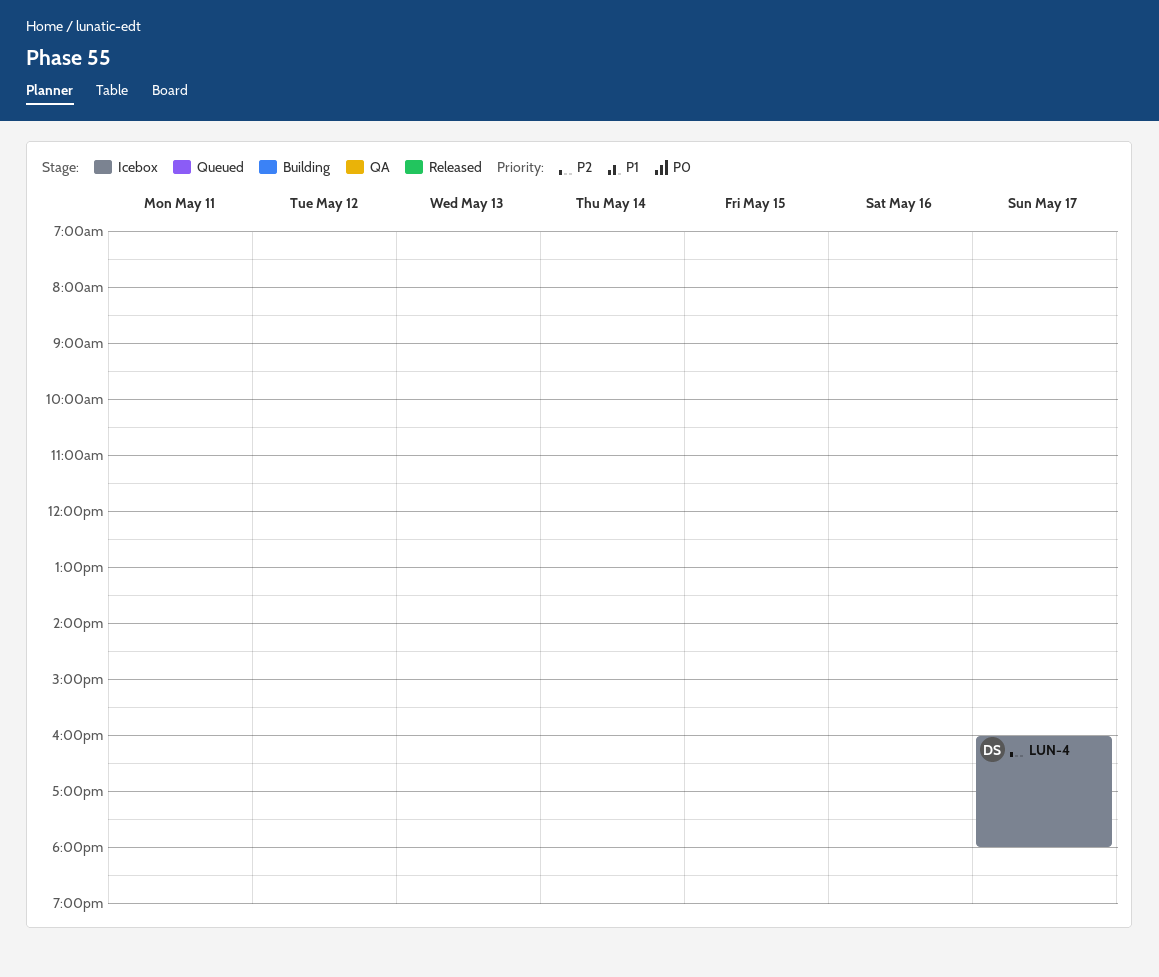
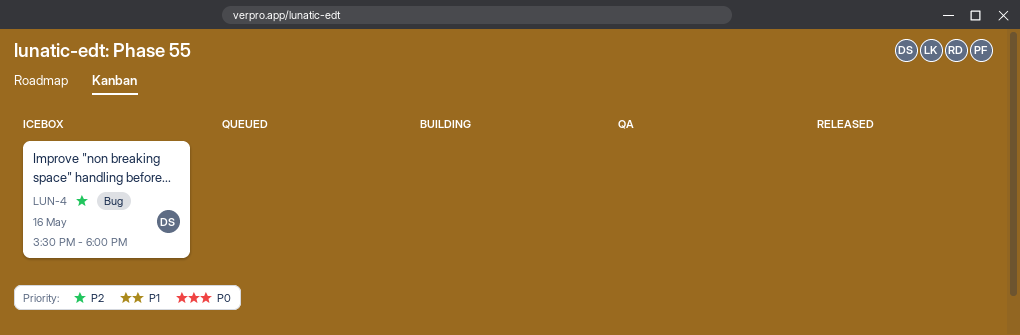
LUN-4, day: May 17 -> May 16
LUN-4, begins: 16:00 -> 15:30

